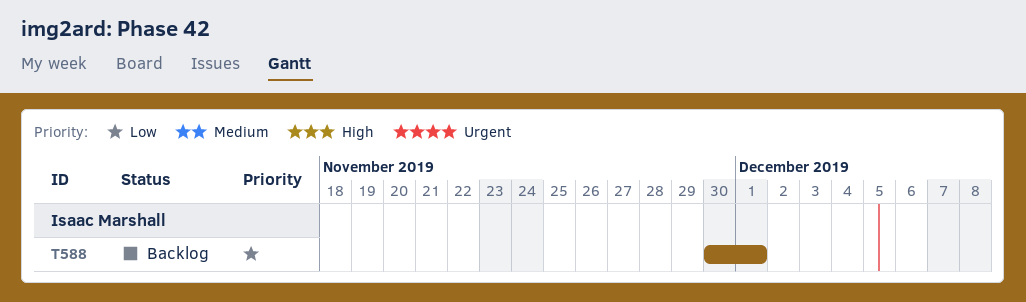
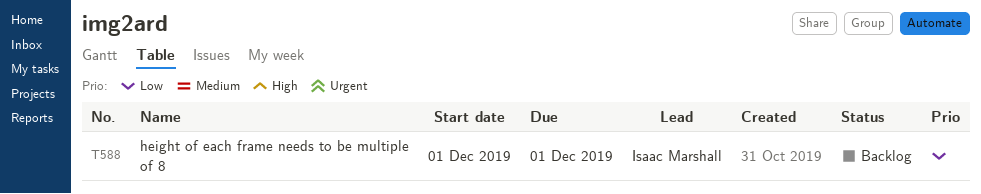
T588, start: Nov 30 -> Dec 1

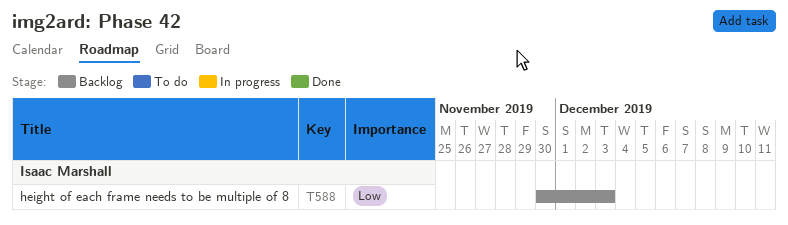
T588, start: Dec 1 -> Nov 30
T588, due: Dec 1 -> Dec 3

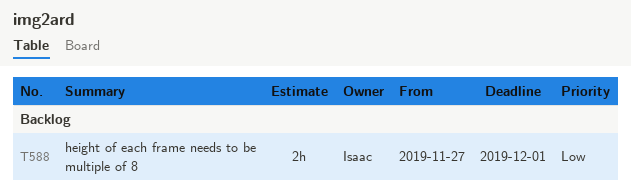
T588, start: Nov 30 -> Nov 27
T588, due: Dec 3 -> Dec 1

